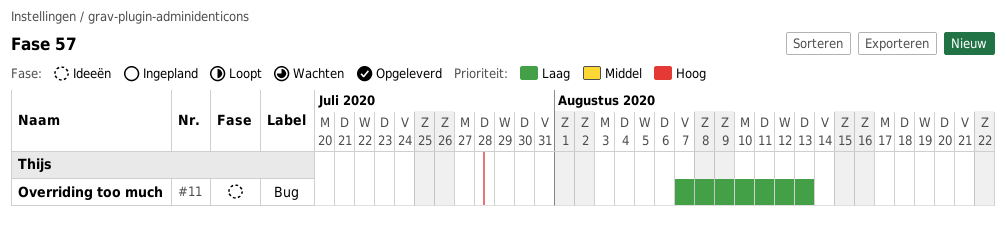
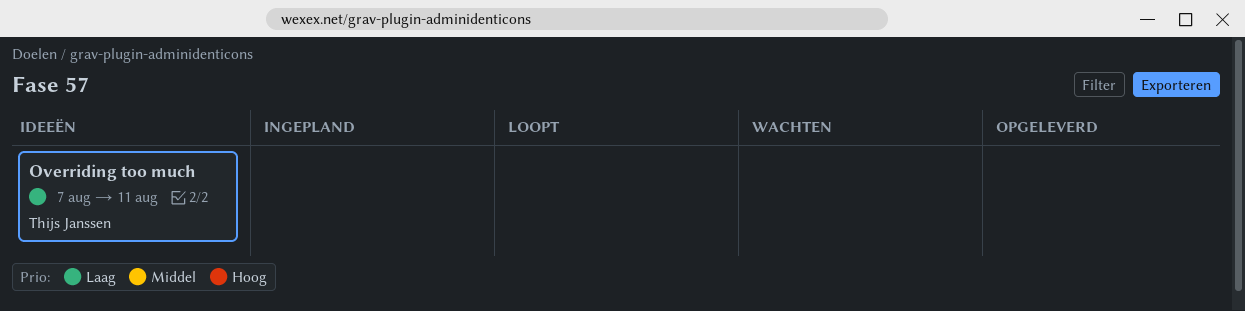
Overriding too much, due: Aug 13 -> Aug 11

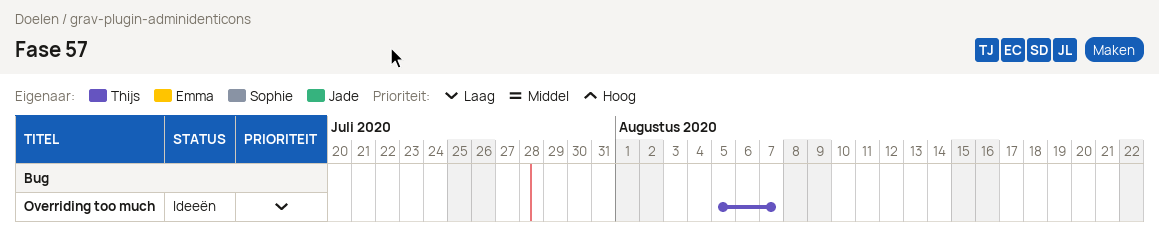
Overriding too much, start: Aug 7 -> Aug 5
Overriding too much, due: Aug 11 -> Aug 7

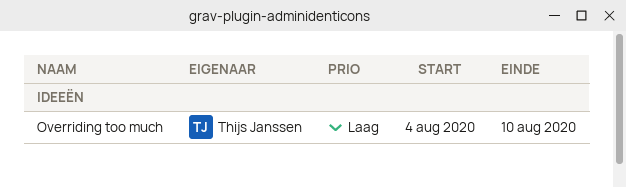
Overriding too much, start: Aug 5 -> Aug 4
Overriding too much, due: Aug 7 -> Aug 10

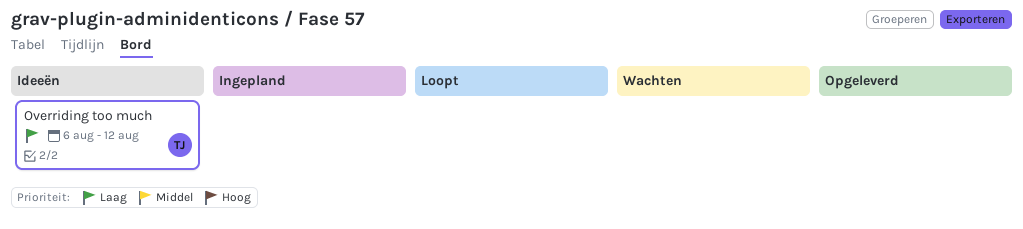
Overriding too much, start: Aug 4 -> Aug 6
Overriding too much, due: Aug 10 -> Aug 12

